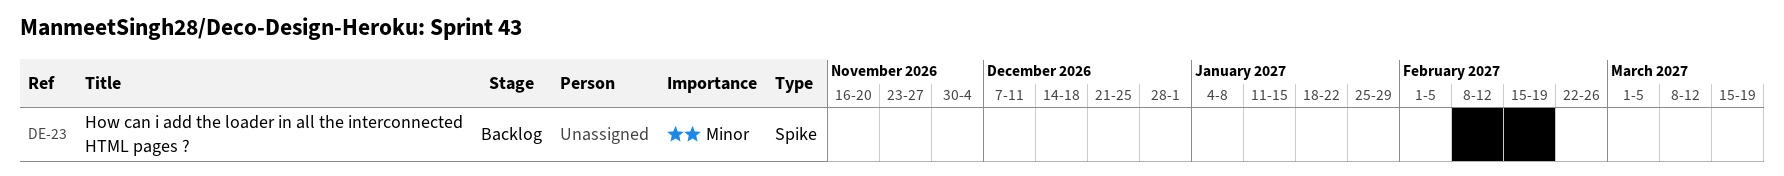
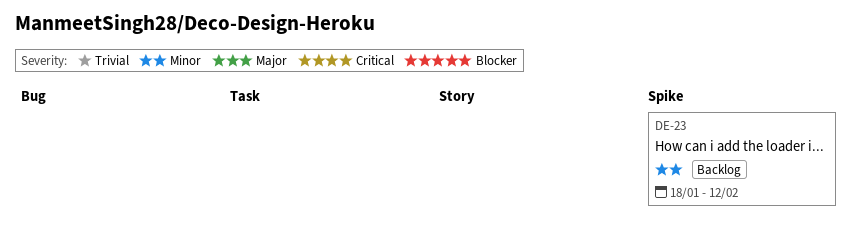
DE-23, start: Feb 8 -> Jan 18
DE-23, due: Feb 19 -> Feb 12

